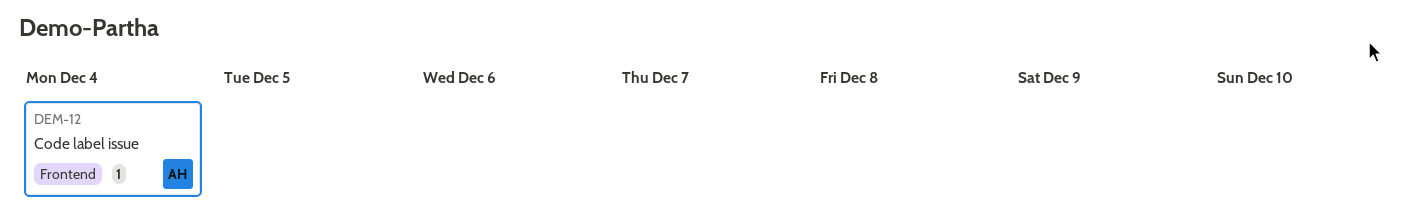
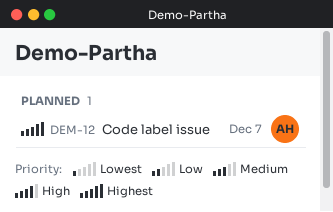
DEM-12, due: Dec 4 -> Dec 7

